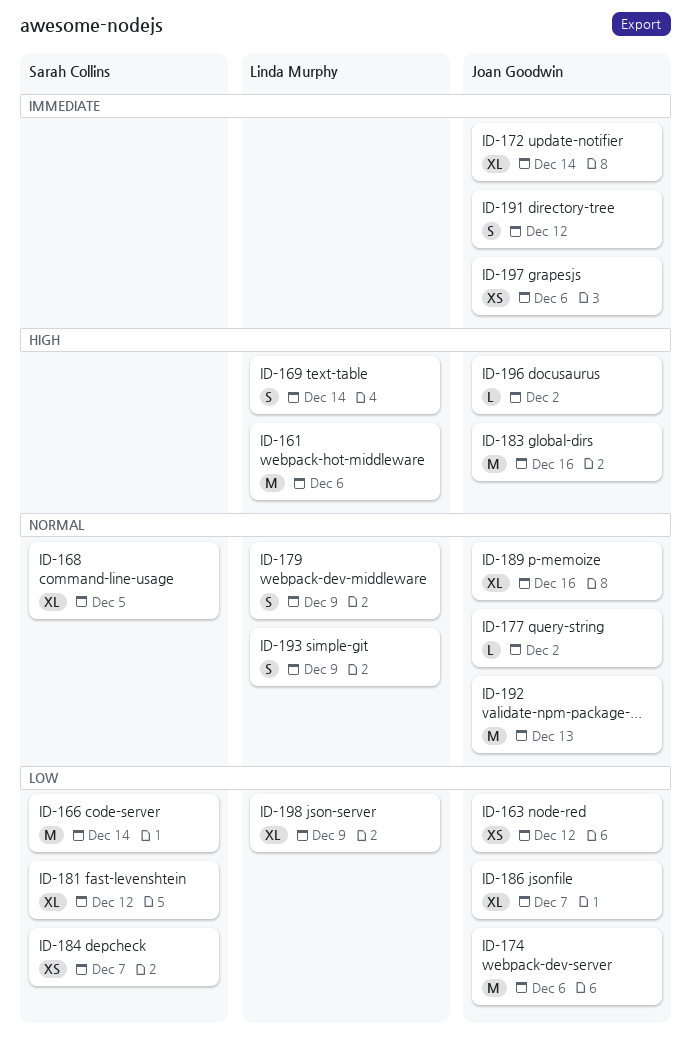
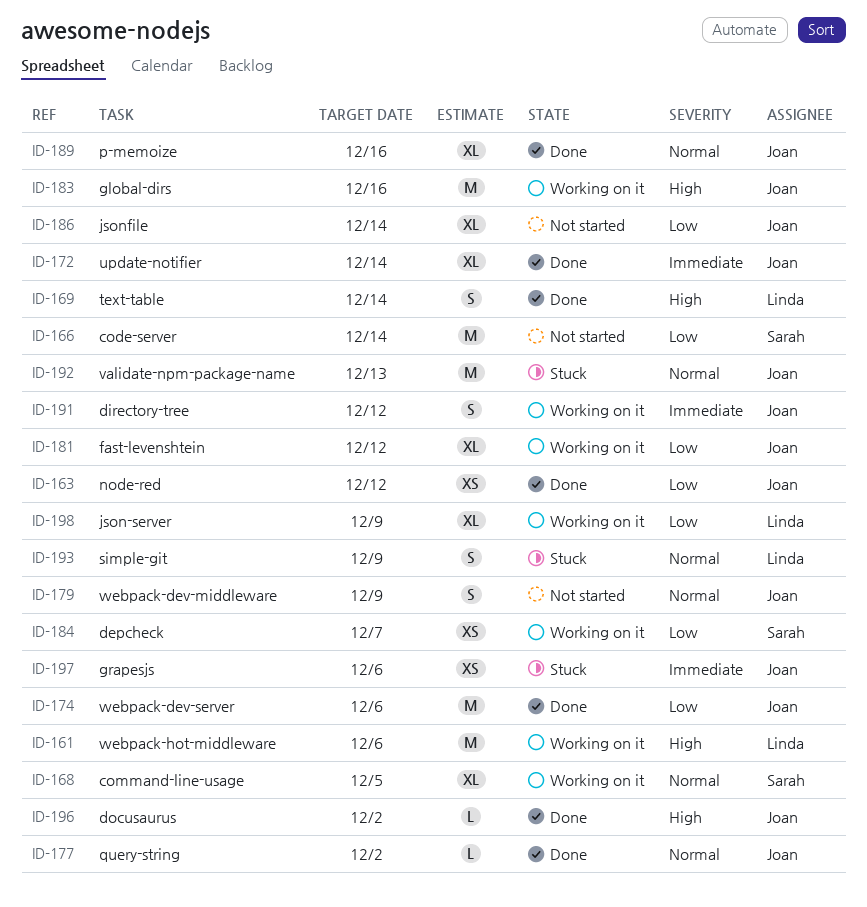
ID-179, owner: Linda Murphy -> Joan Goodwin
ID-181, owner: Sarah Collins -> Joan Goodwin
ID-186, due: Dec 7 -> Dec 14

